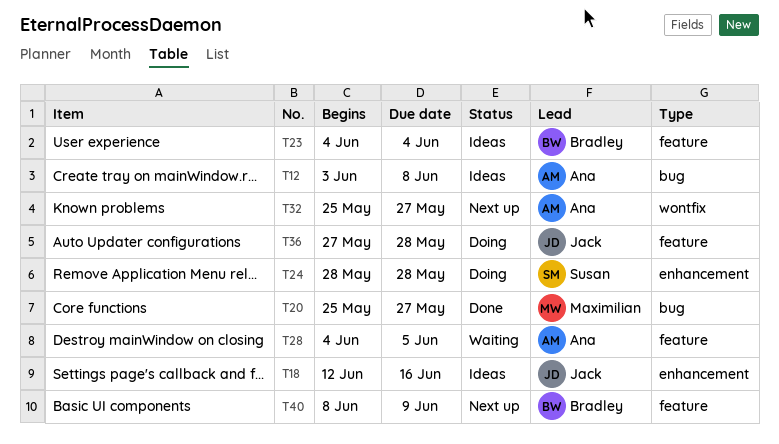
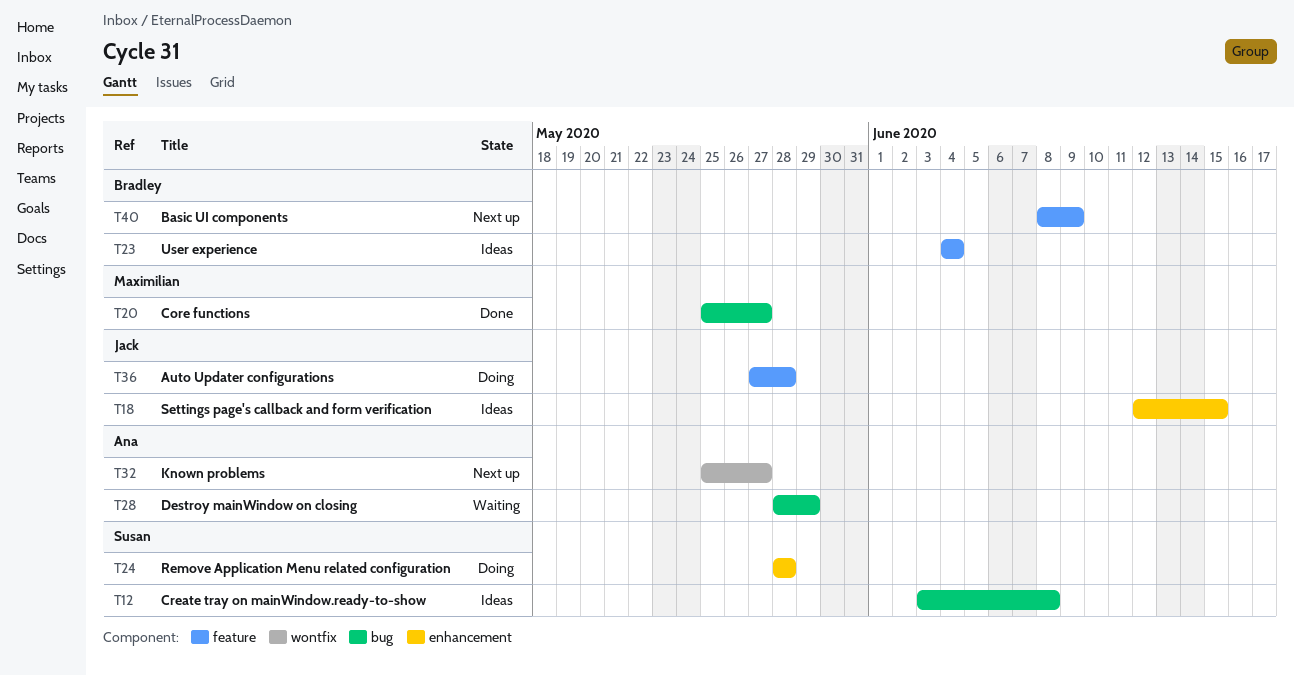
T12, owner: Ana -> Susan
T18, due: Jun 16 -> Jun 15
T28, label: feature -> bug
T28, start: Jun 4 -> May 28
T28, due: Jun 5 -> May 29

